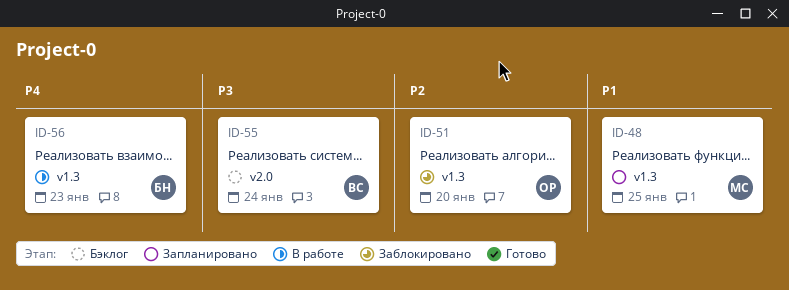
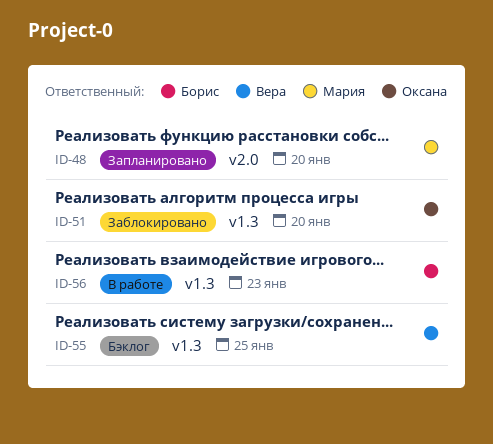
ID-48, label: v1.3 -> v2.0
ID-48, due: Jan 25 -> Jan 20
ID-55, label: v2.0 -> v1.3
ID-55, due: Jan 24 -> Jan 25

